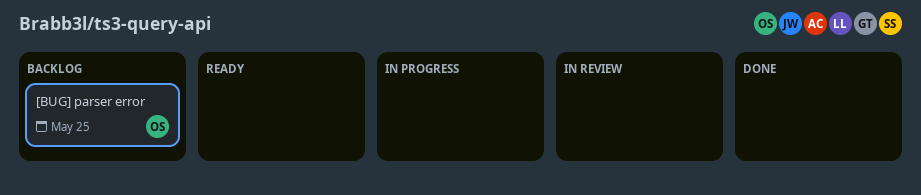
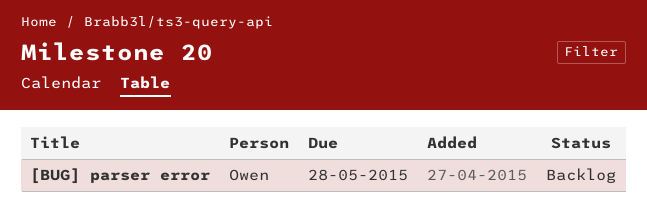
[BUG] parser error, due: May 25 -> May 28

